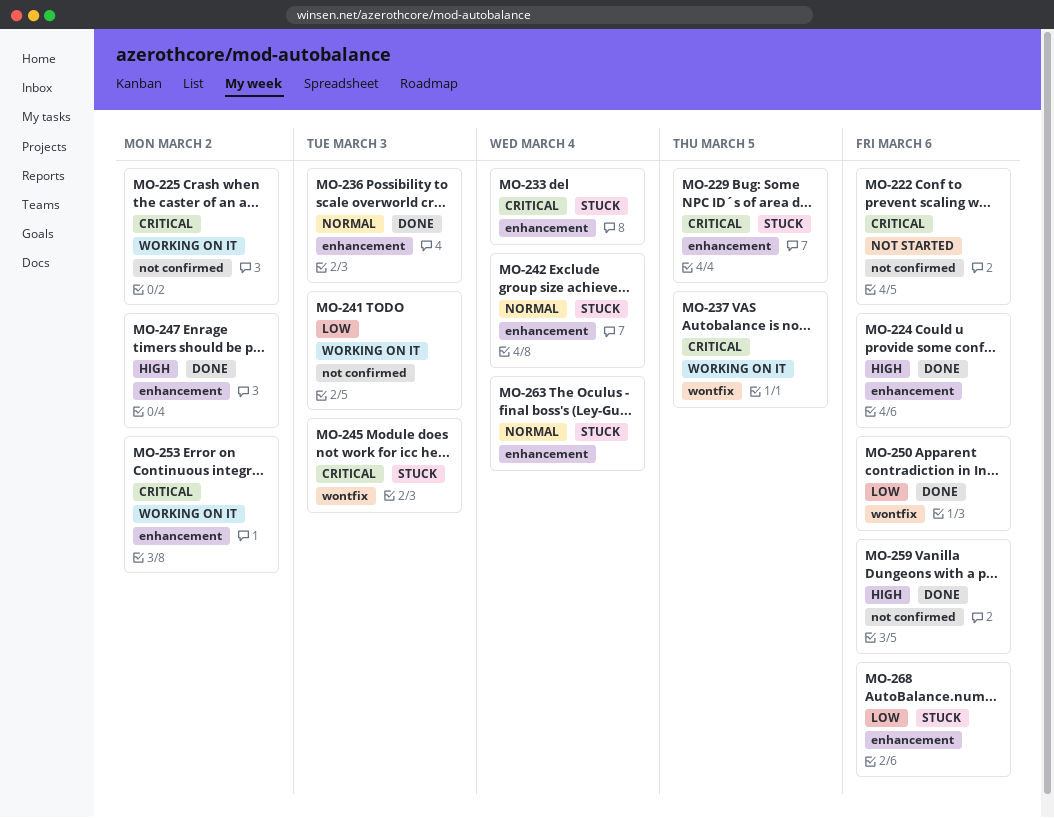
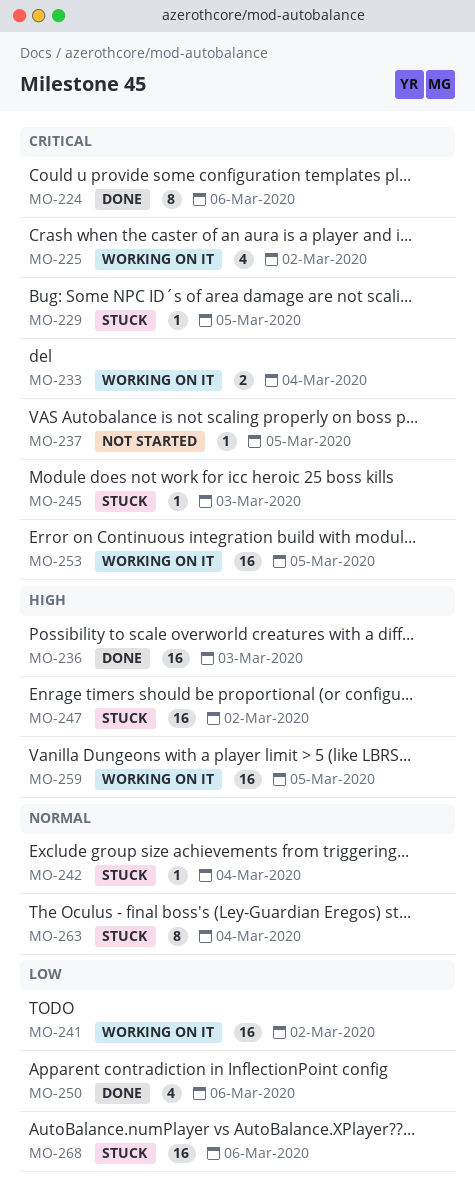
MO-222: present -> none
MO-224, priority: High -> Critical
MO-233, status: Stuck -> Working on it
MO-236, priority: Normal -> High
MO-237, status: Working on it -> Not started
MO-241, due: Mar 3 -> Mar 2
MO-247, status: Done -> Stuck
MO-253, due: Mar 2 -> Mar 5
MO-259, status: Done -> Working on it
MO-259, due: Mar 6 -> Mar 5

